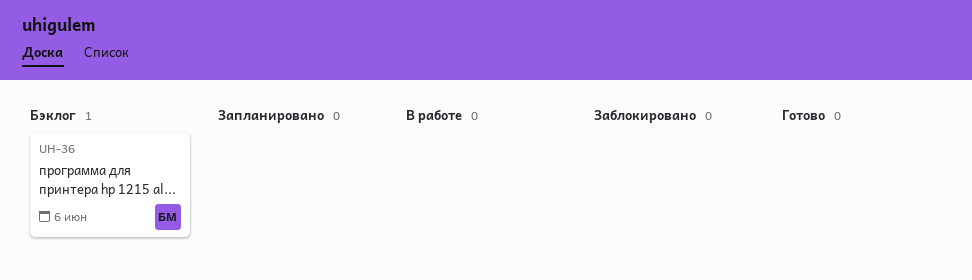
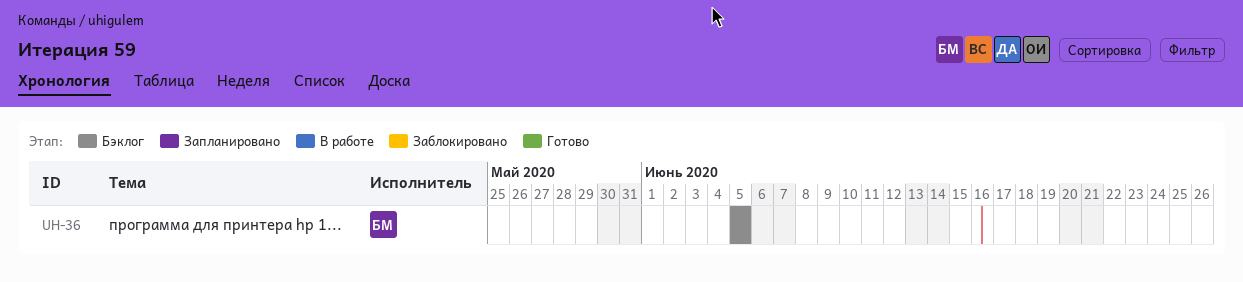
UH-36, due: Jun 6 -> Jun 5

